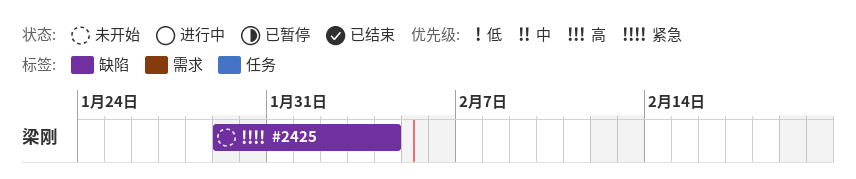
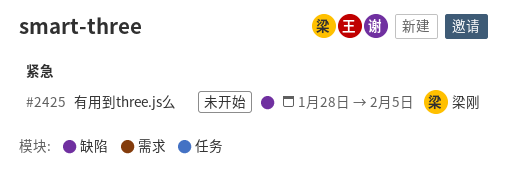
#2425, start: Jan 29 -> Jan 28
#2425, due: Feb 4 -> Feb 5

